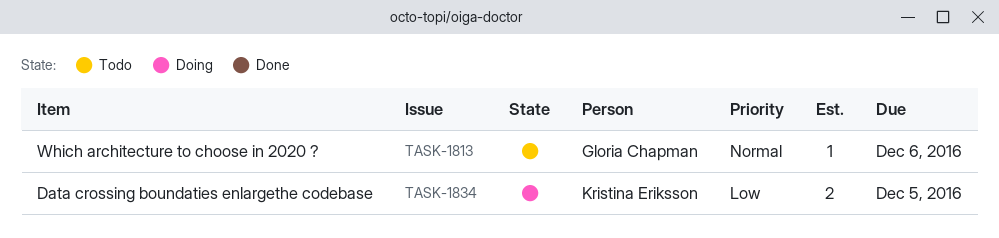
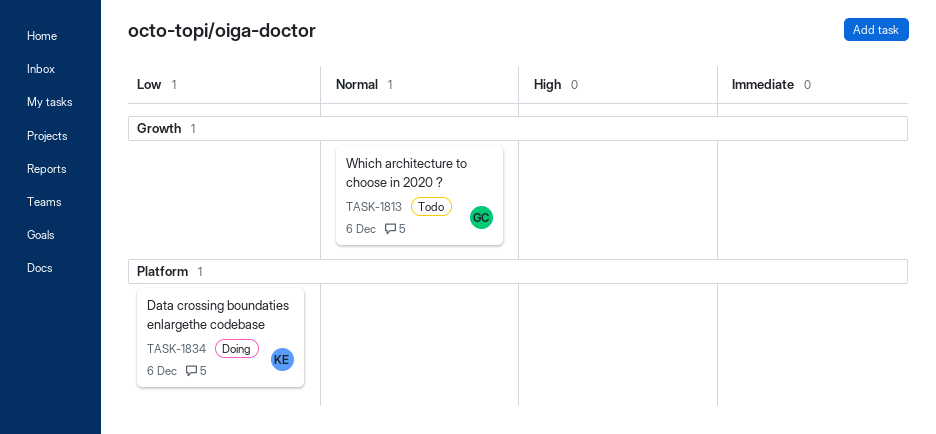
TASK-1834, due: Dec 5 -> Dec 6

